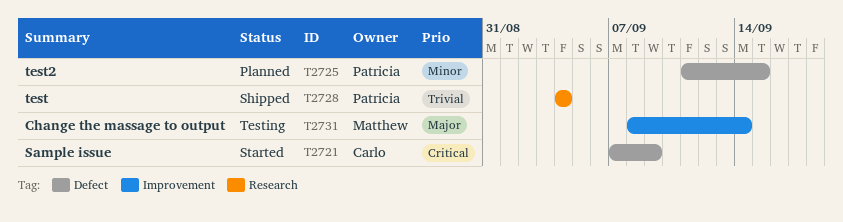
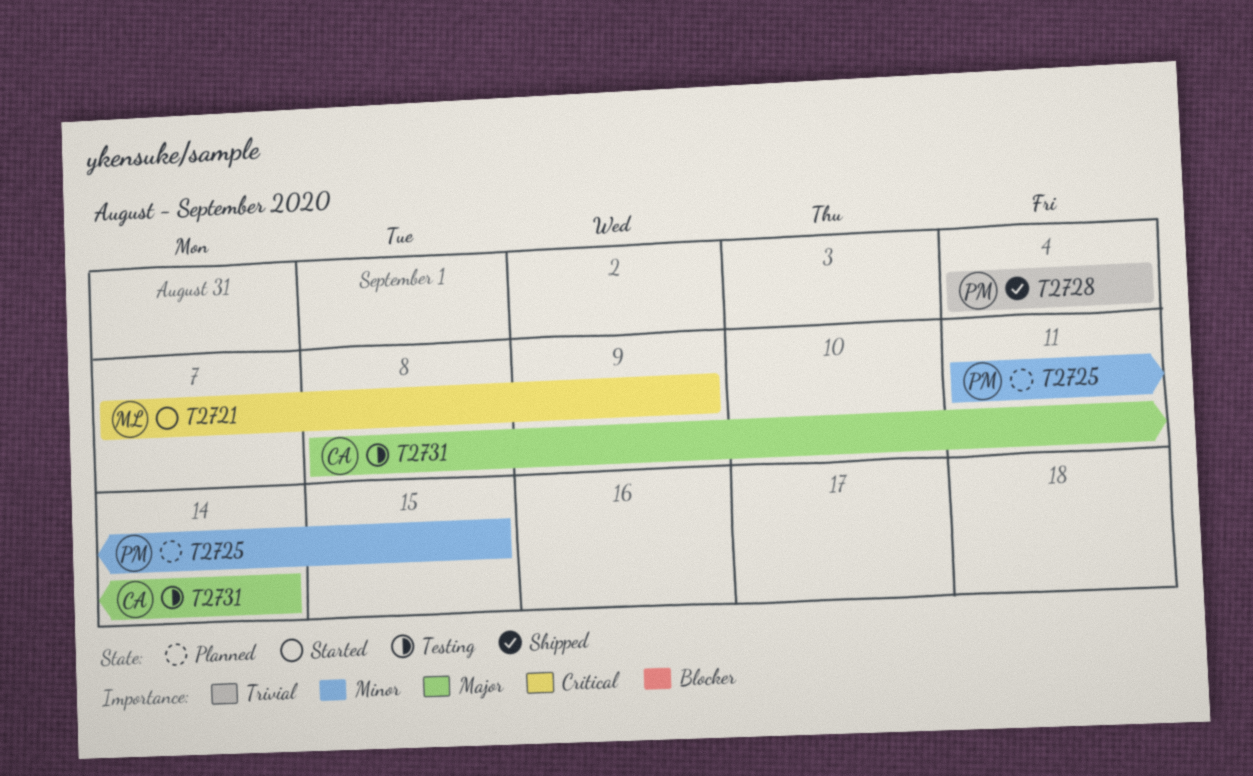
T2721, owner: Carlo -> Matthew
T2731, owner: Matthew -> Carlo

